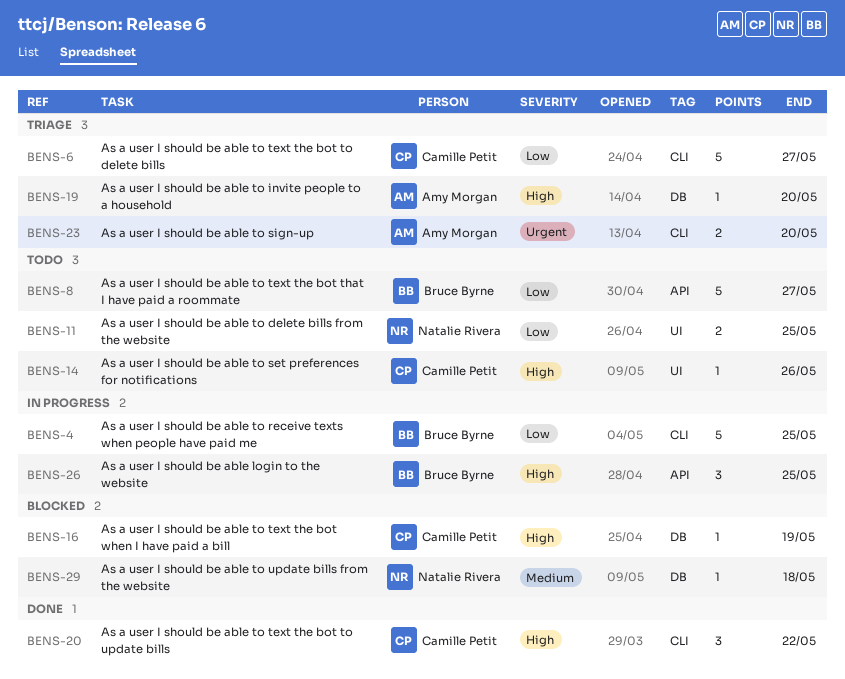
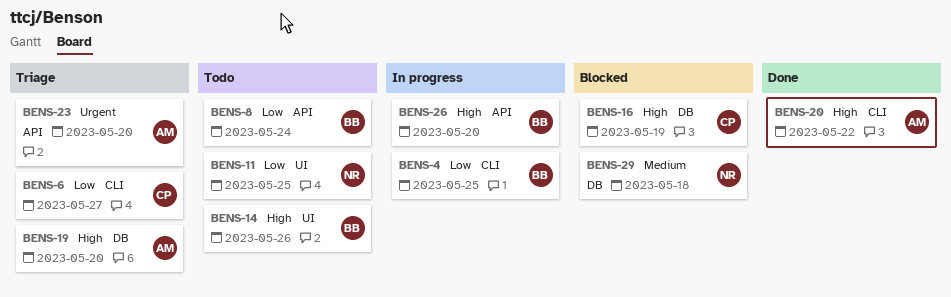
BENS-8, due: May 27 -> May 24
BENS-14, owner: Camille Petit -> Bruce Byrne
BENS-20, owner: Camille Petit -> Amy Morgan
BENS-23, label: CLI -> API
BENS-26, due: May 25 -> May 20

